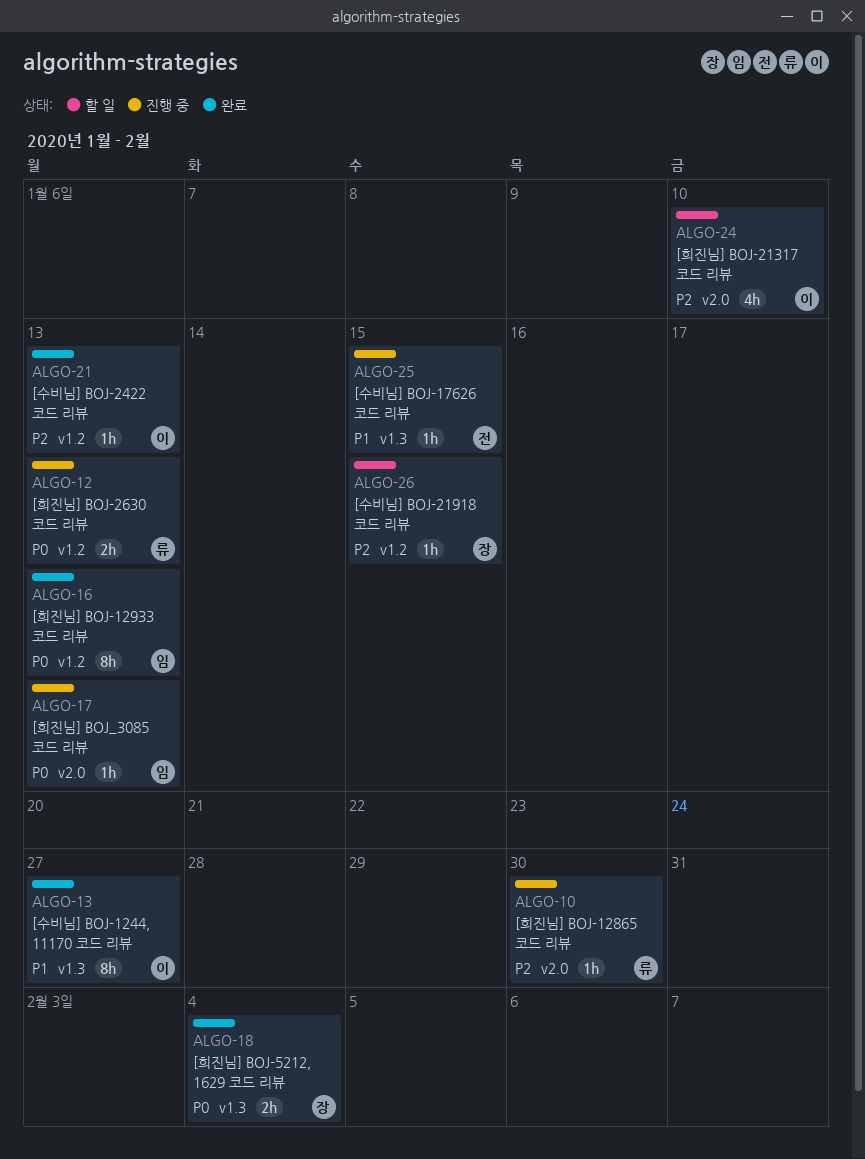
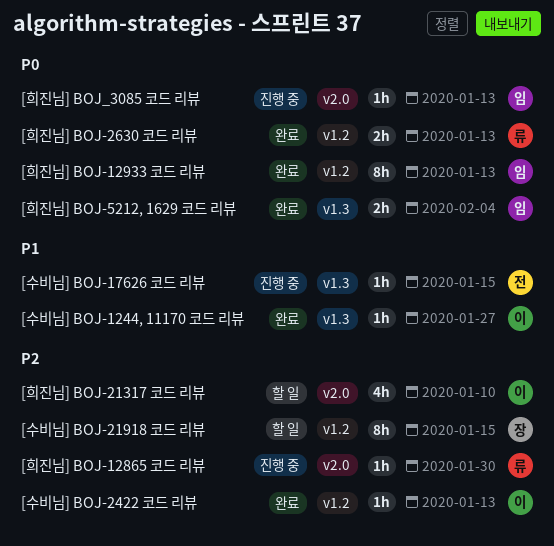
[수비님] BOJ-1244, 11170 코드 리뷰, estimate: 8h -> 1h
[수비님] BOJ-21918 코드 리뷰, estimate: 1h -> 8h
[희진님] BOJ-2630 코드 리뷰, status: 진행 중 -> 완료
[희진님] BOJ-5212, 1629 코드 리뷰, owner: 장 -> 임

